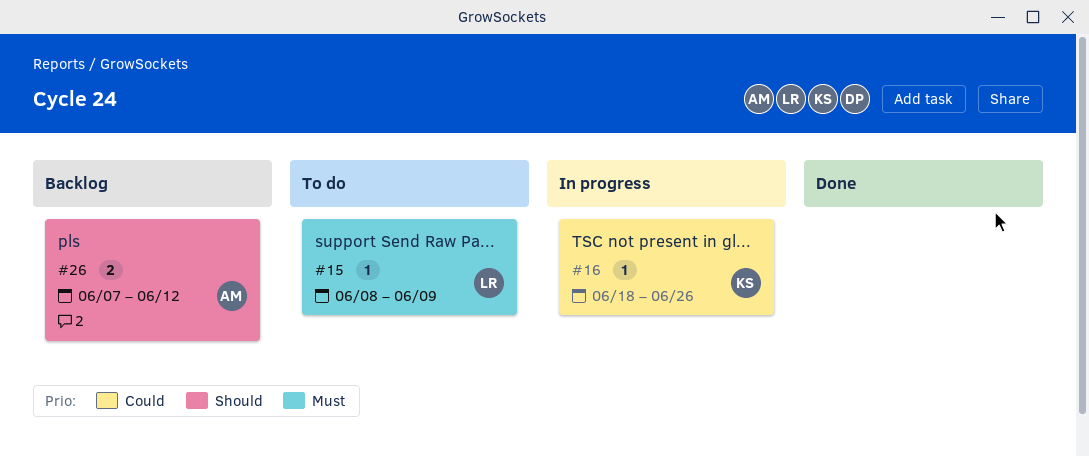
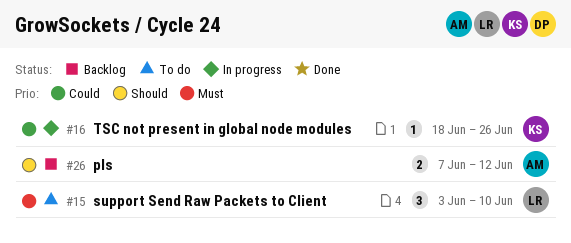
#15, estimate: 1 -> 3
#15, start: Jun 8 -> Jun 3
#15, due: Jun 9 -> Jun 10

